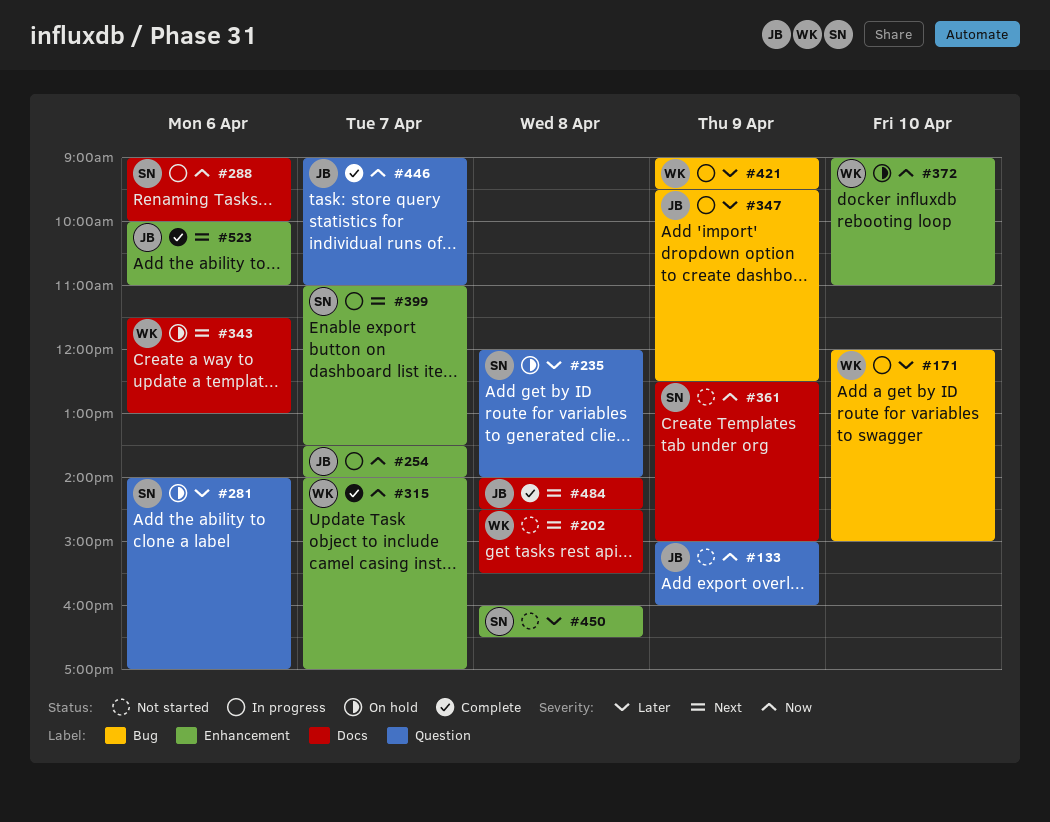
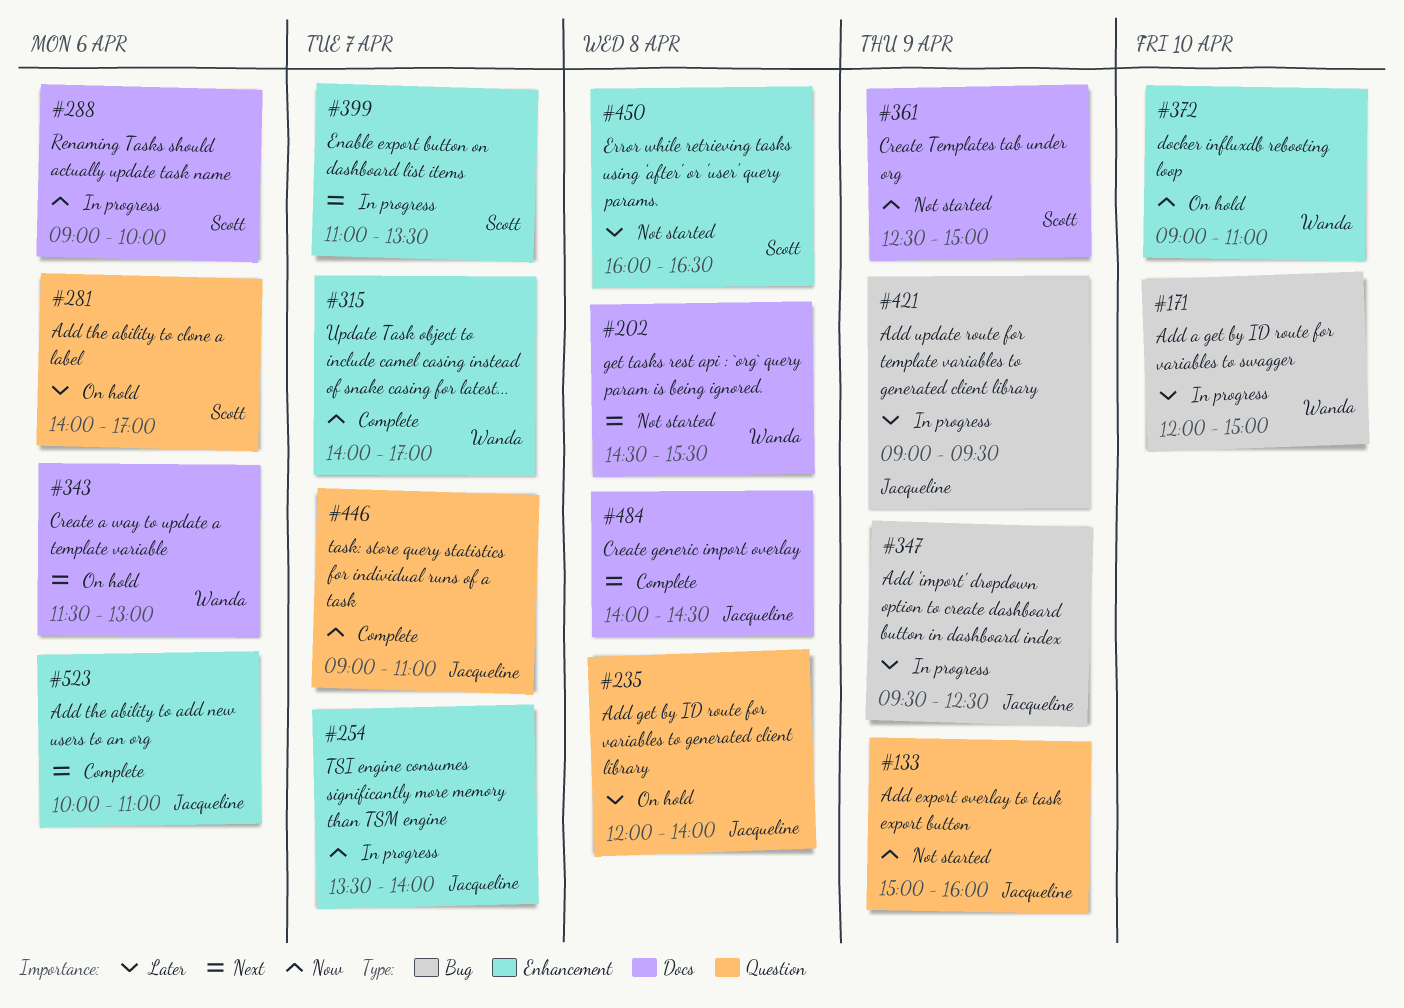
#235, owner: Scott -> Jacqueline
#421, owner: Wanda -> Jacqueline

